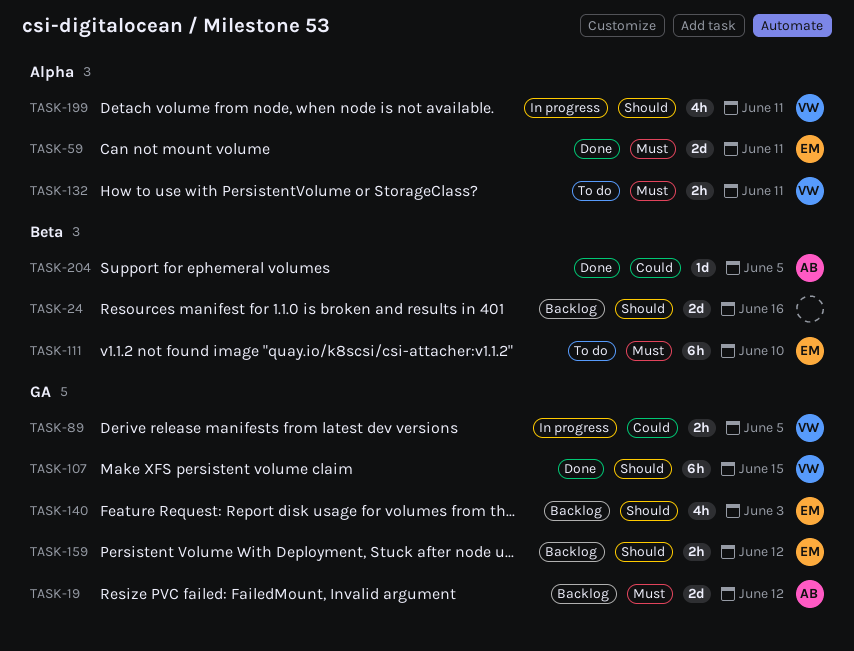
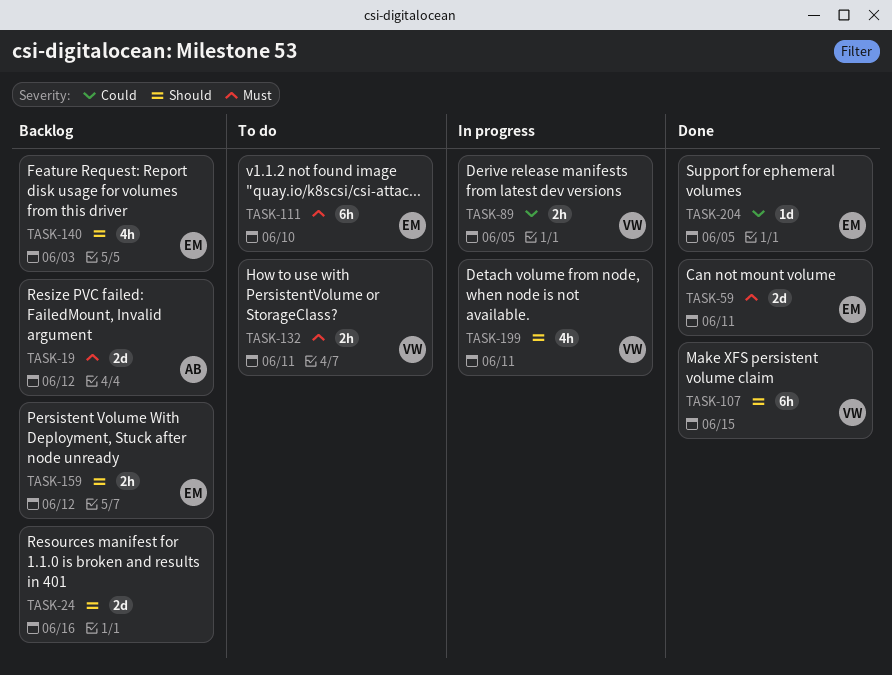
TASK-204, owner: AB -> EM

